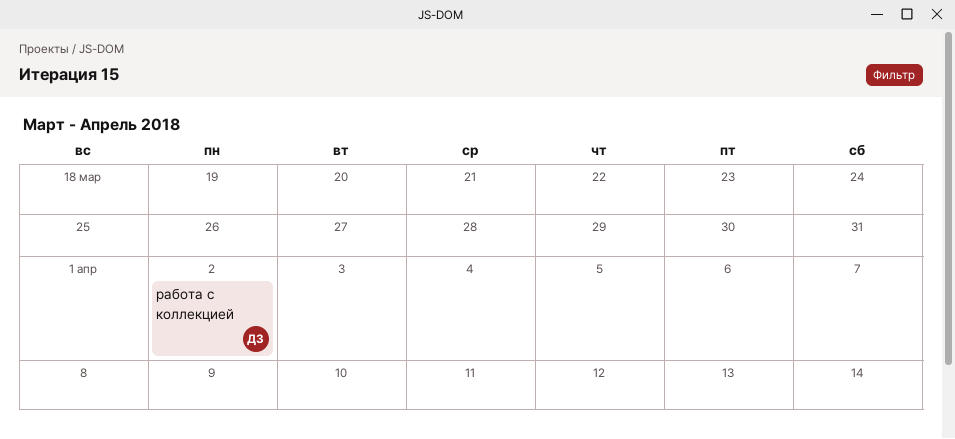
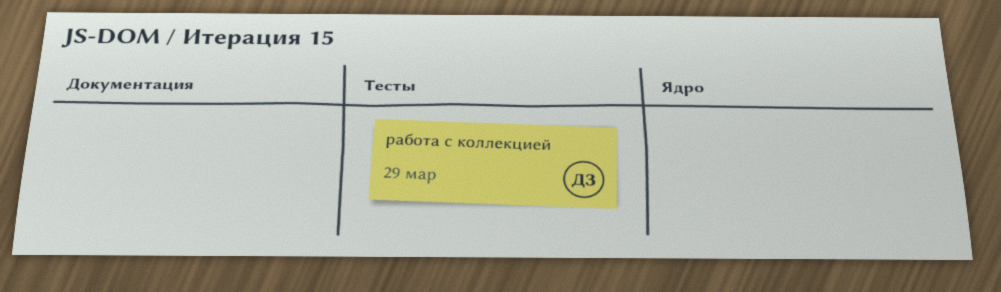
работа с коллекцией, due: Apr 2 -> Mar 29

